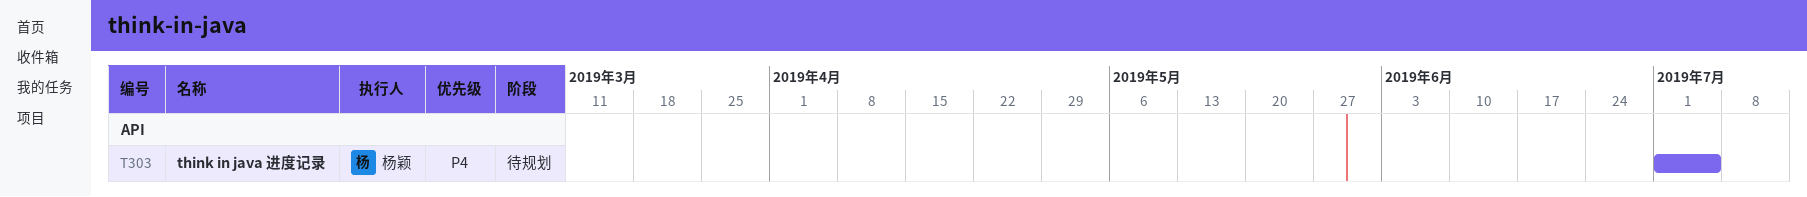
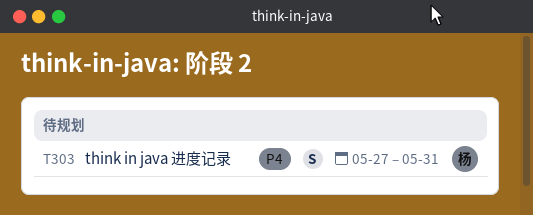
T303, start: Jul 1 -> May 27
T303, due: Jul 5 -> May 31

